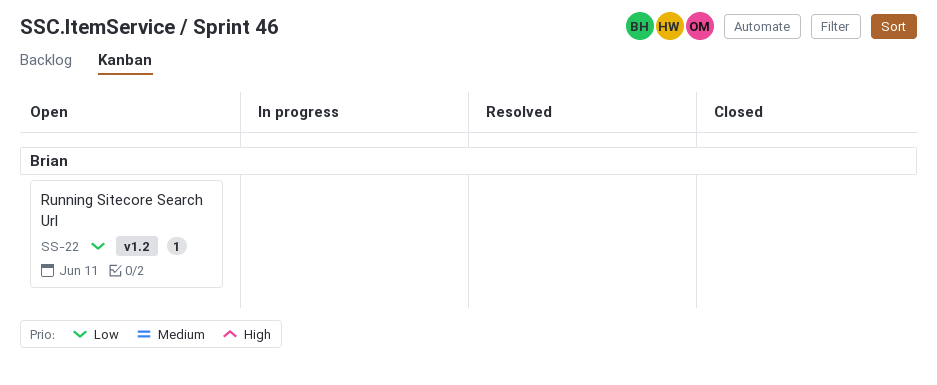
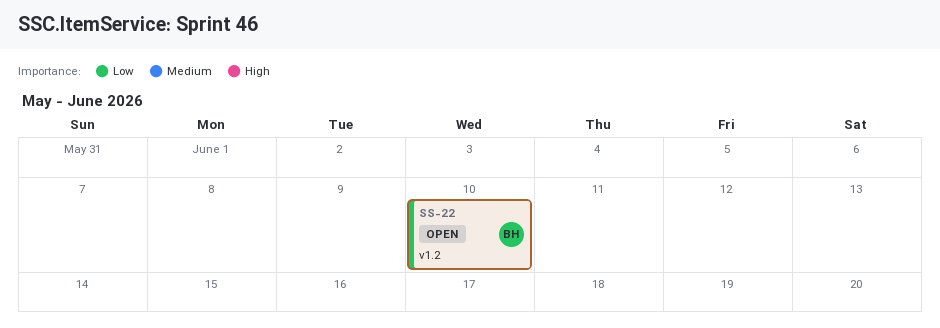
SS-22, due: Jun 11 -> Jun 10

